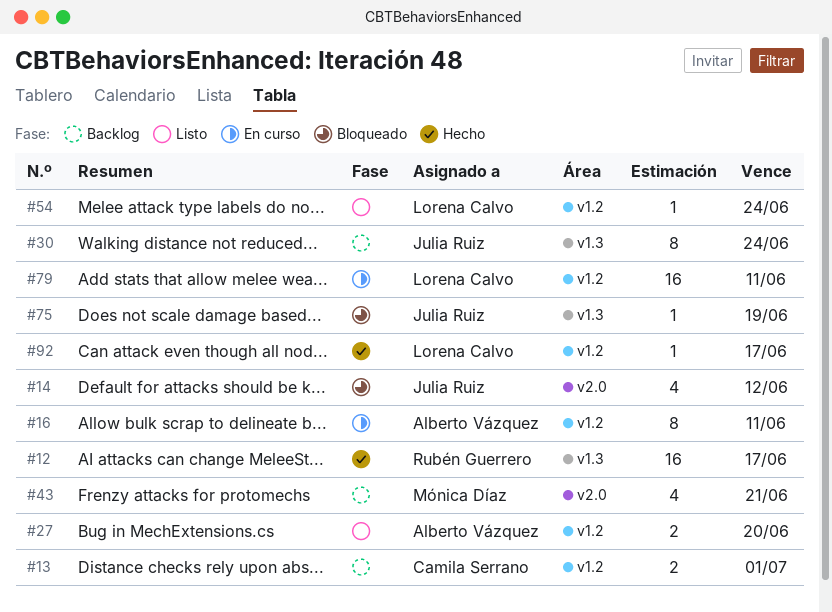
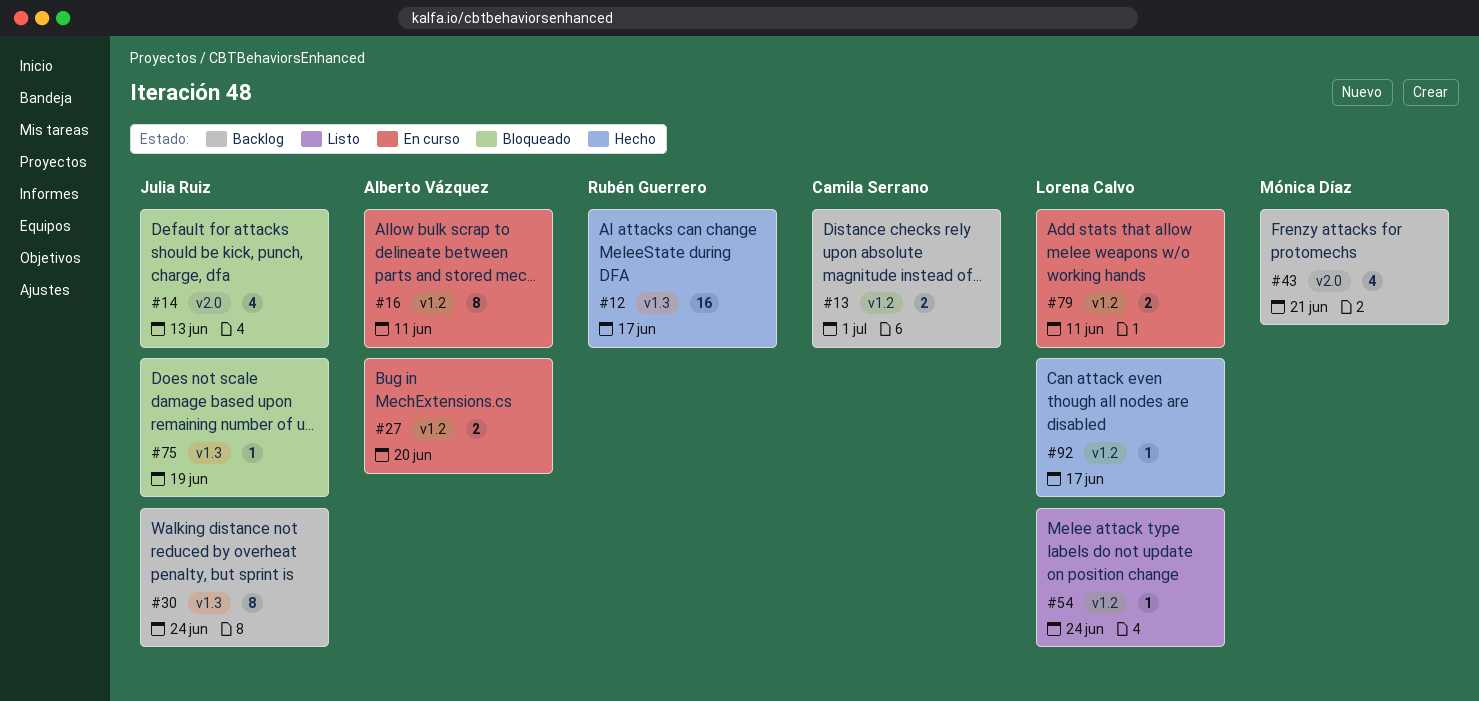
#14, due: Jun 12 -> Jun 13
#27, status: Listo -> En curso
#79, estimate: 16 -> 2

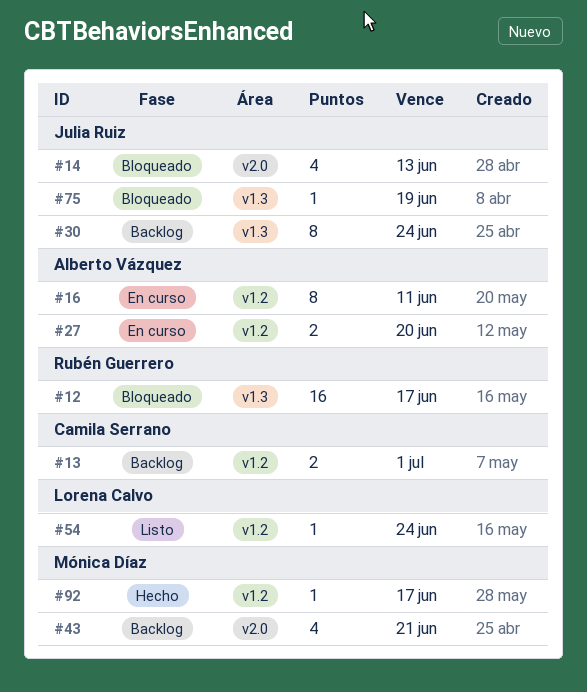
#12, status: Hecho -> Bloqueado
#79: present -> none
#92, owner: Lorena Calvo -> Mónica Díaz

